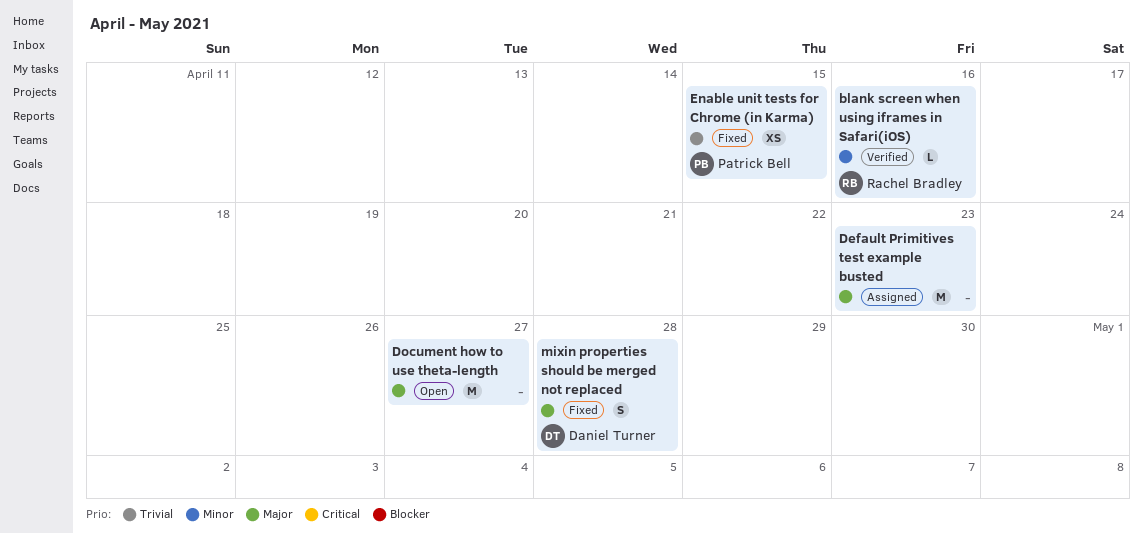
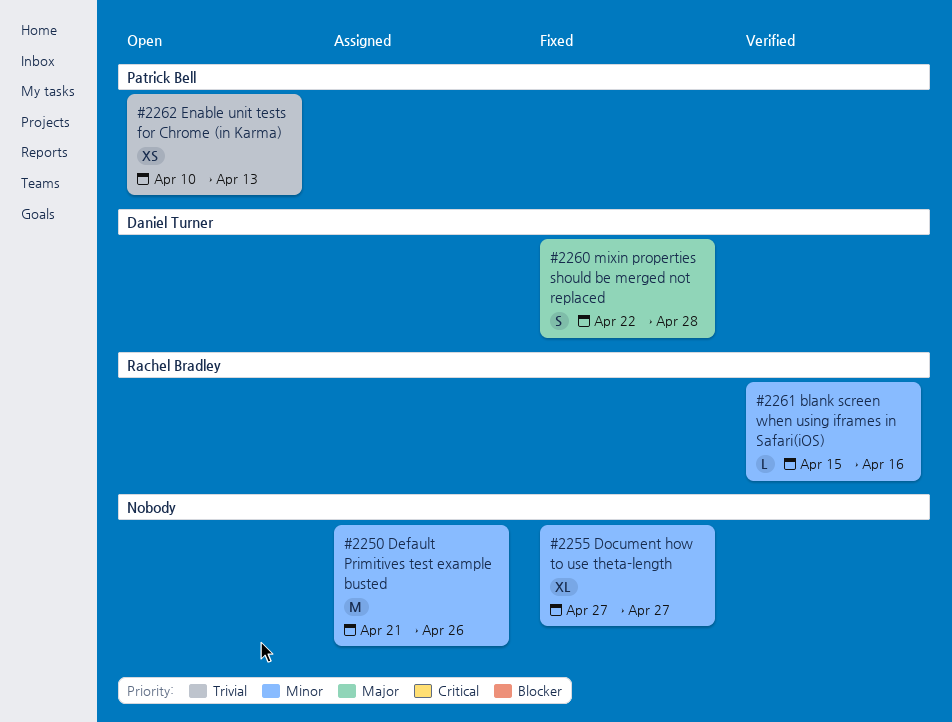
Default Primitives test example busted, priority: Major -> Minor
Default Primitives test example busted, due: Apr 23 -> Apr 26
Document how to use theta-length, status: Open -> Fixed
Document how to use theta-length, priority: Major -> Minor
Document how to use theta-length, estimate: M -> XL
Enable unit tests for Chrome (in Karma), status: Fixed -> Open
Enable unit tests for Chrome (in Karma), due: Apr 15 -> Apr 13

